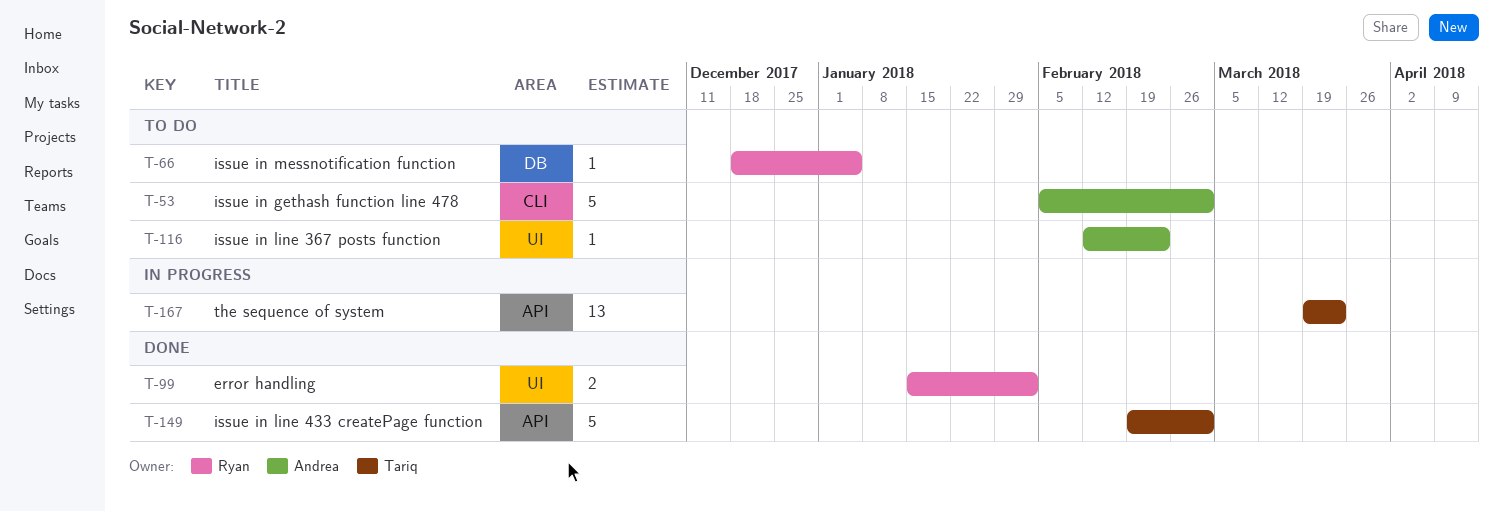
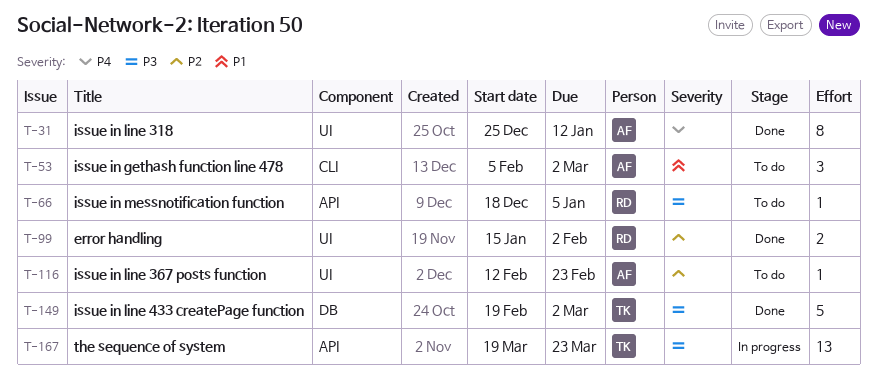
T-31: none -> present
T-53, estimate: 5 -> 3
T-66, label: DB -> API
T-149, label: API -> DB

